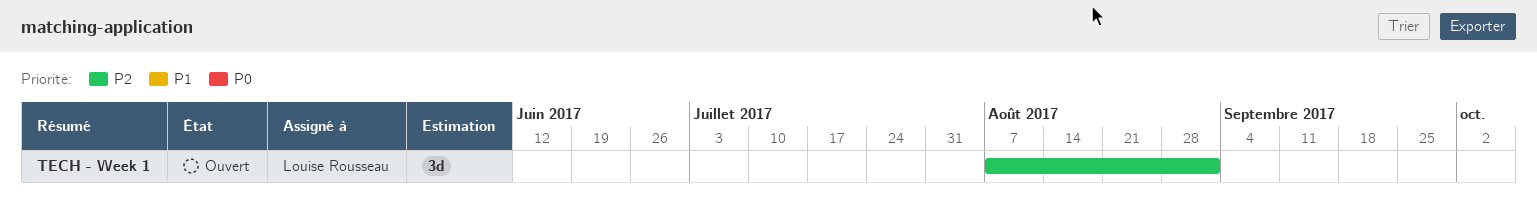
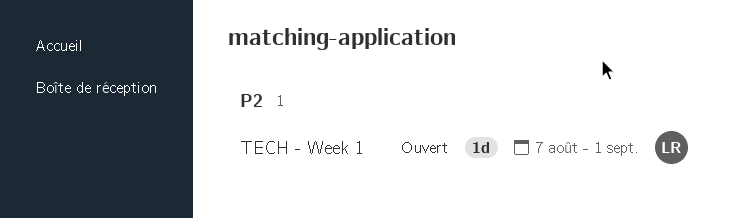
TECH - Week 1, estimate: 3d -> 1d

